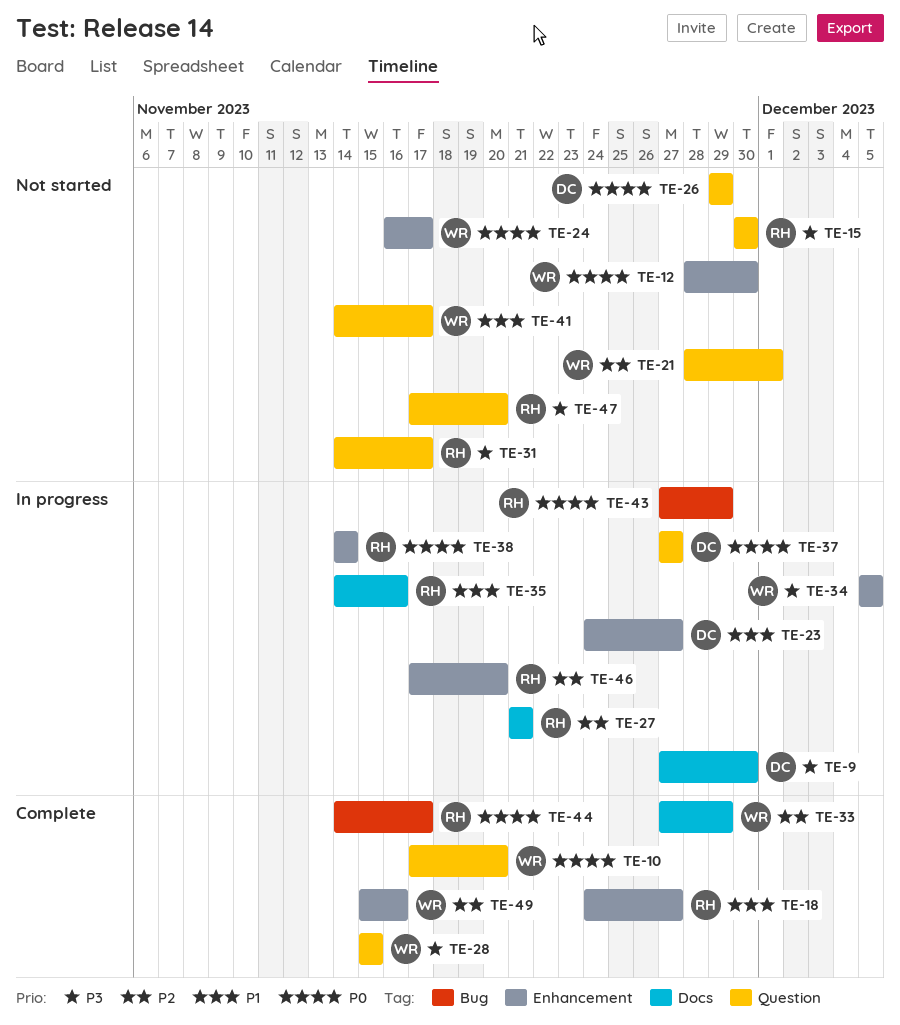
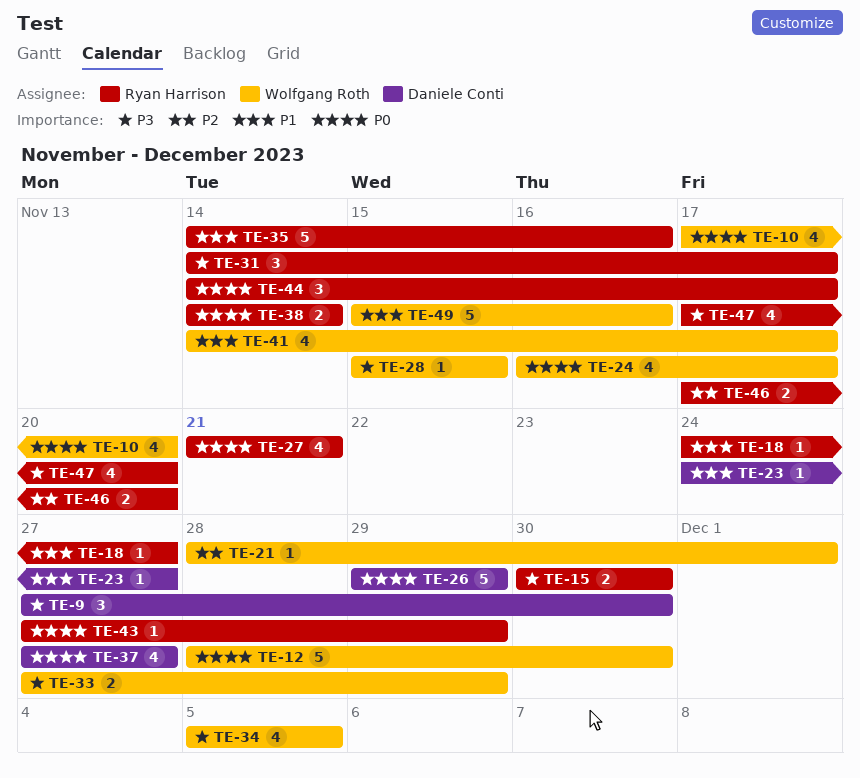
TE-27, priority: P2 -> P0
TE-33, priority: P2 -> P3
TE-49, priority: P2 -> P1

